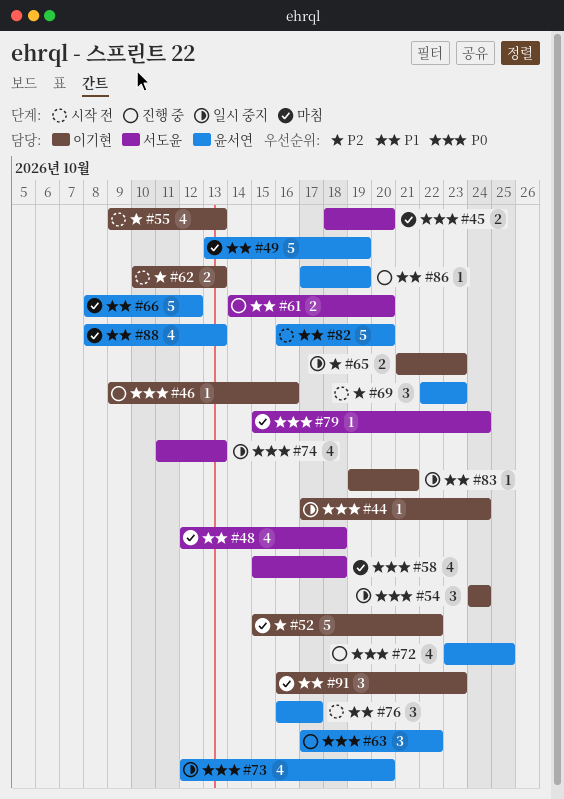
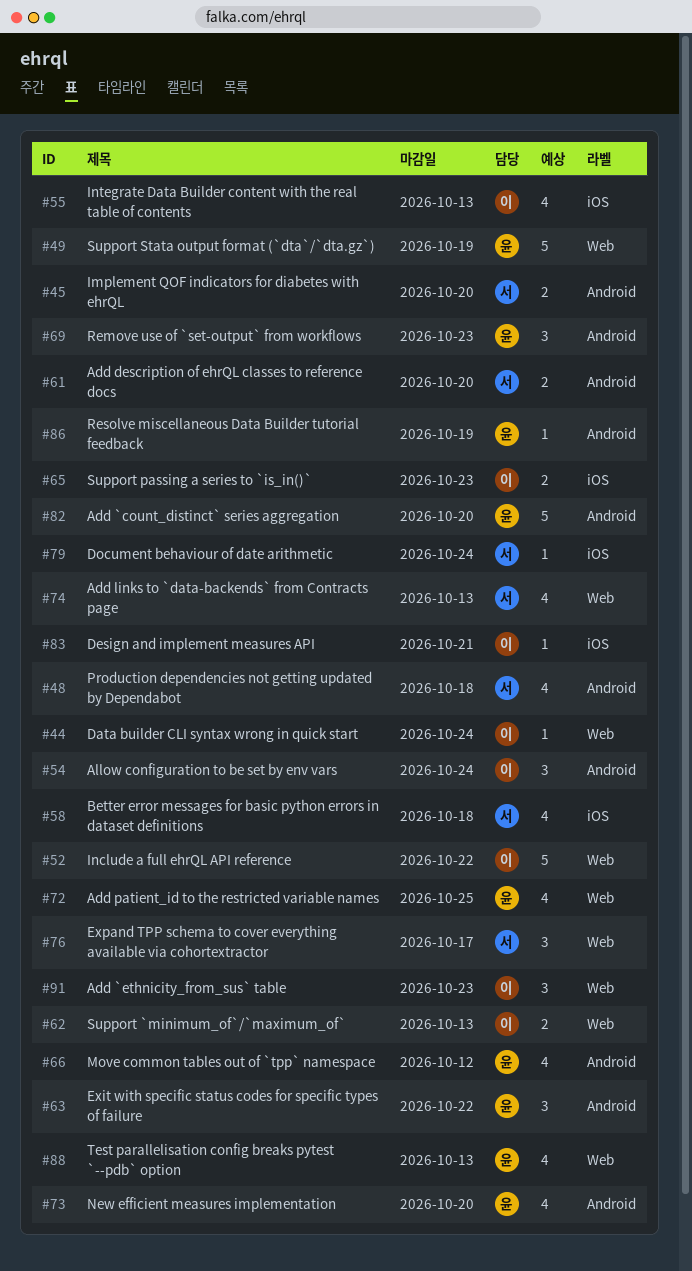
#46: present -> none
#66, estimate: 5 -> 4
#76, owner: 윤서연 -> 서도윤

